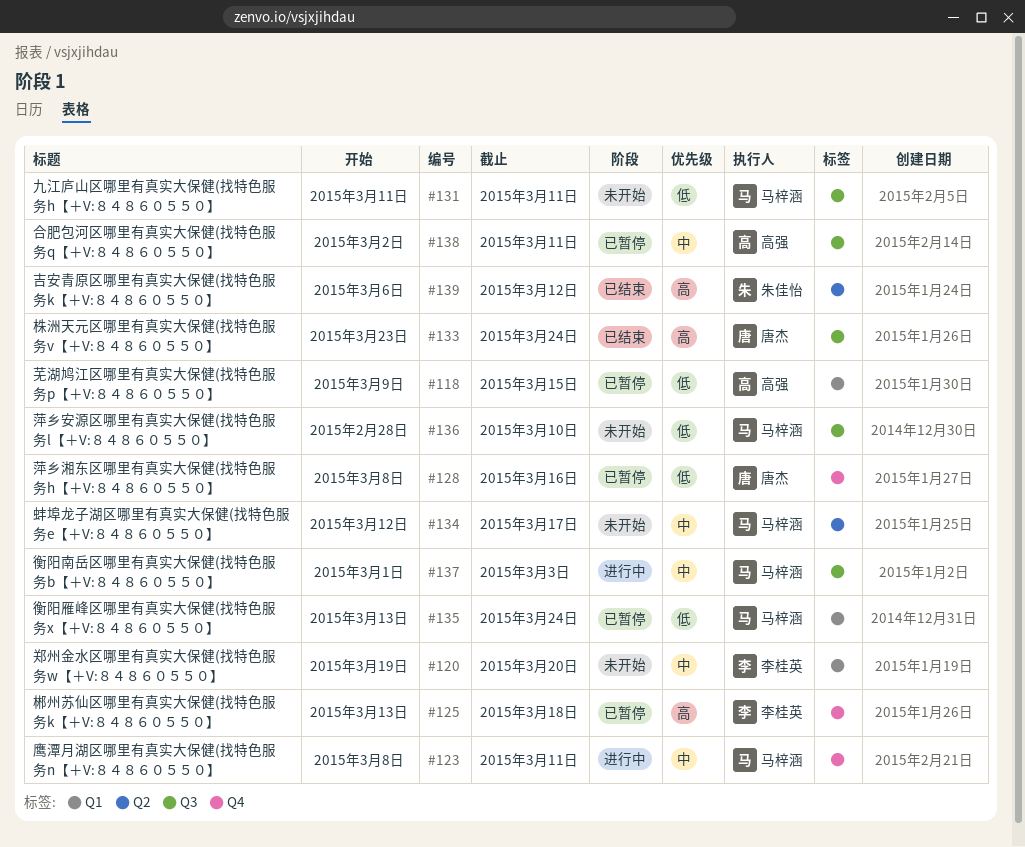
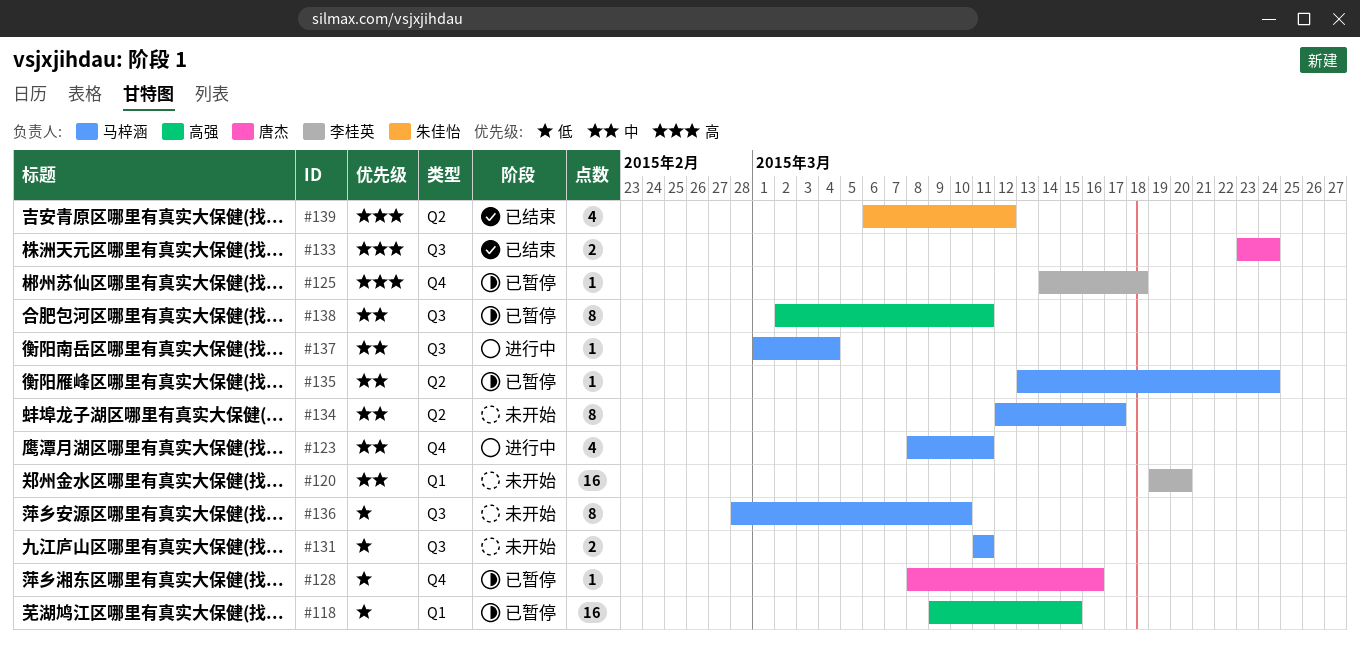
#125, start: Mar 13 -> Mar 14
#135, priority: 低 -> 中
#135, label: Q1 -> Q2
#137, due: Mar 3 -> Mar 4

